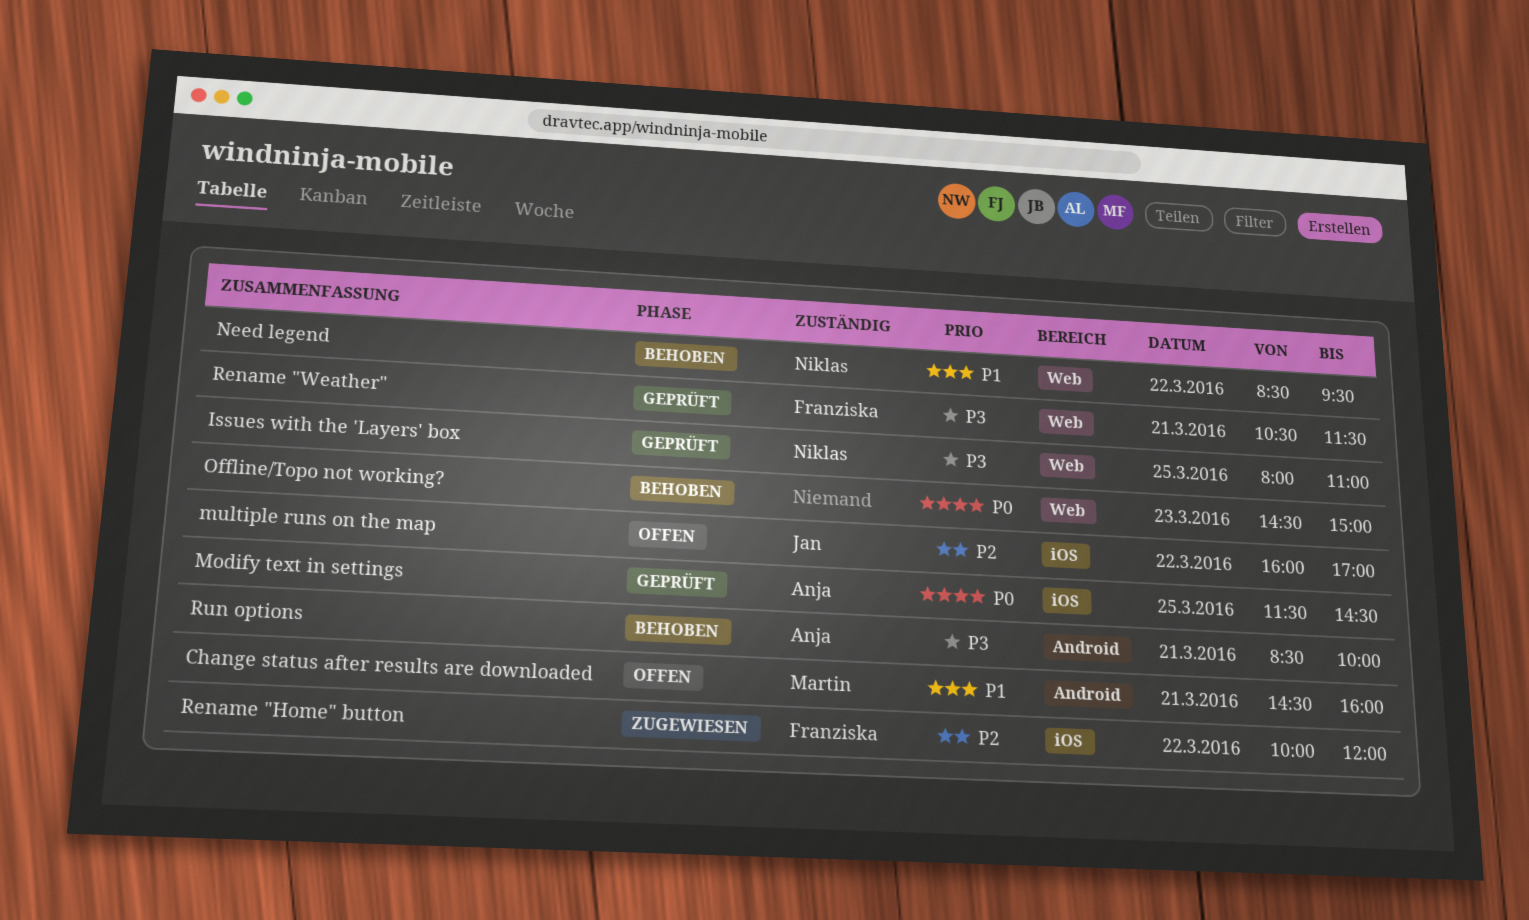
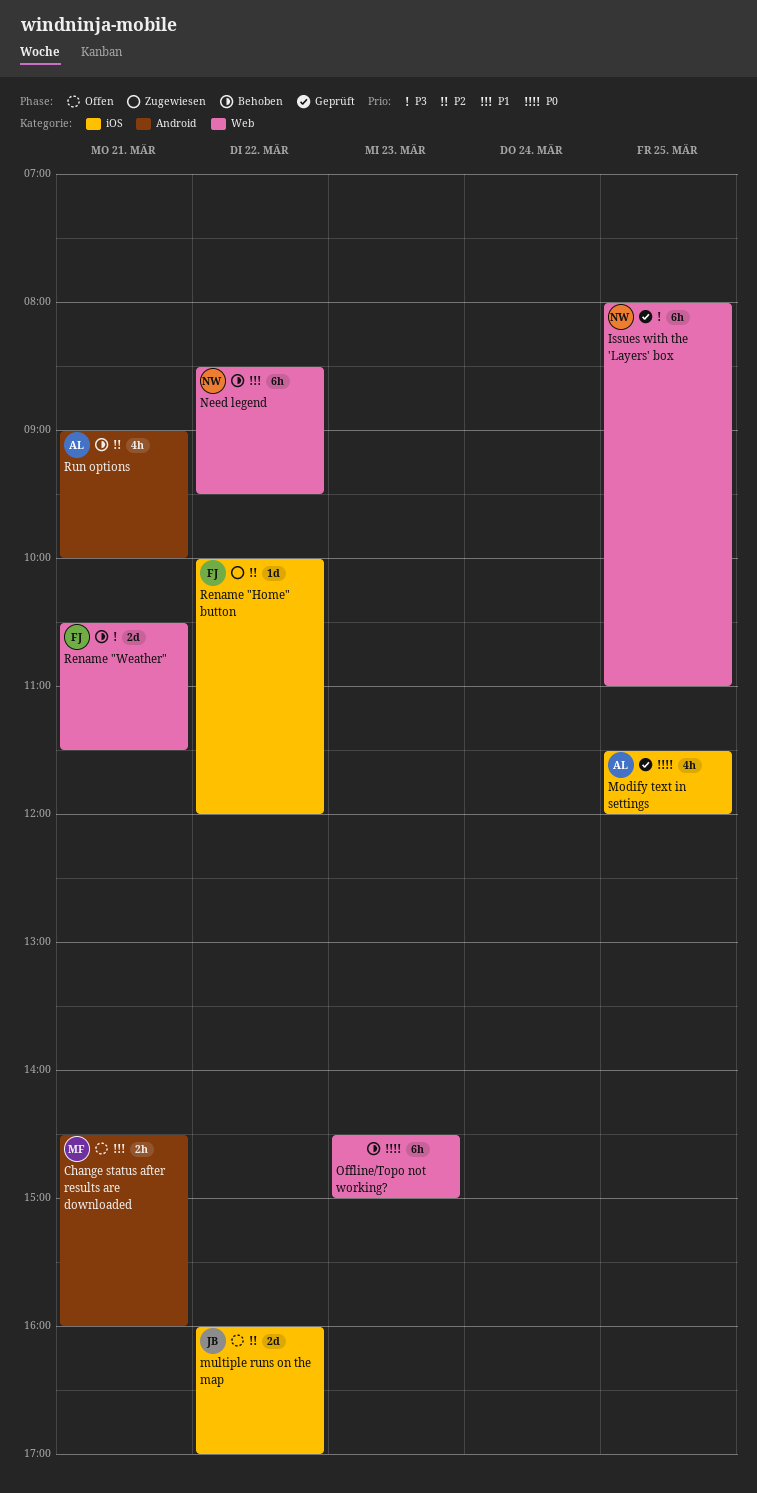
Modify text in settings, ends: 14:30 -> 12:00
Rename "Weather", status: Geprüft -> Behoben
Run options, priority: P3 -> P2
Run options, begins: 08:30 -> 09:00

